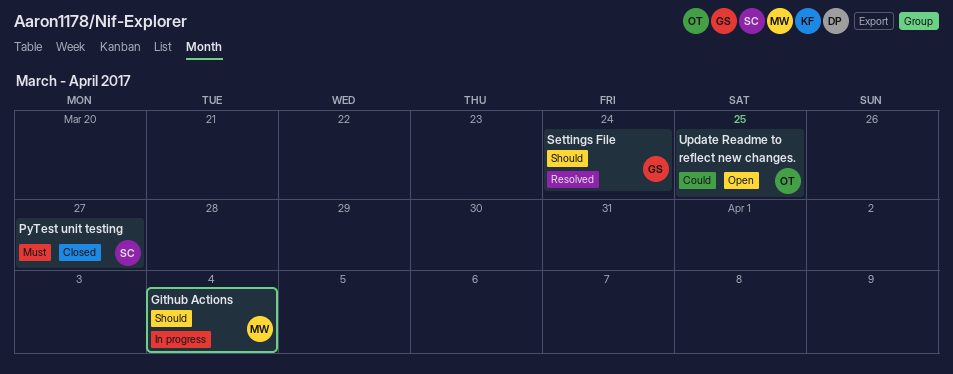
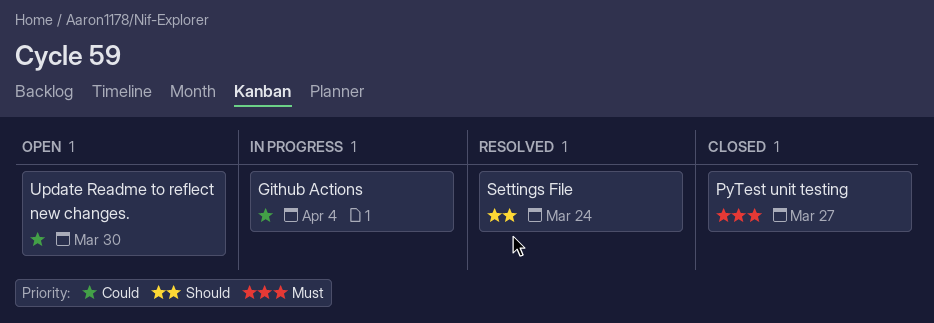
Github Actions, priority: Should -> Could
Update Readme to reflect new changes., due: Mar 25 -> Mar 30

